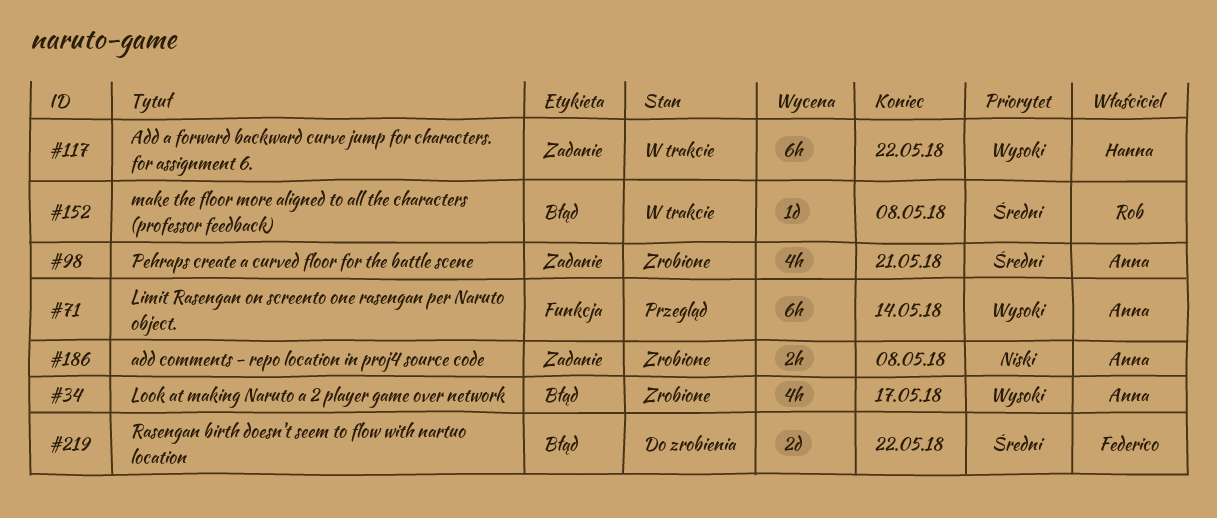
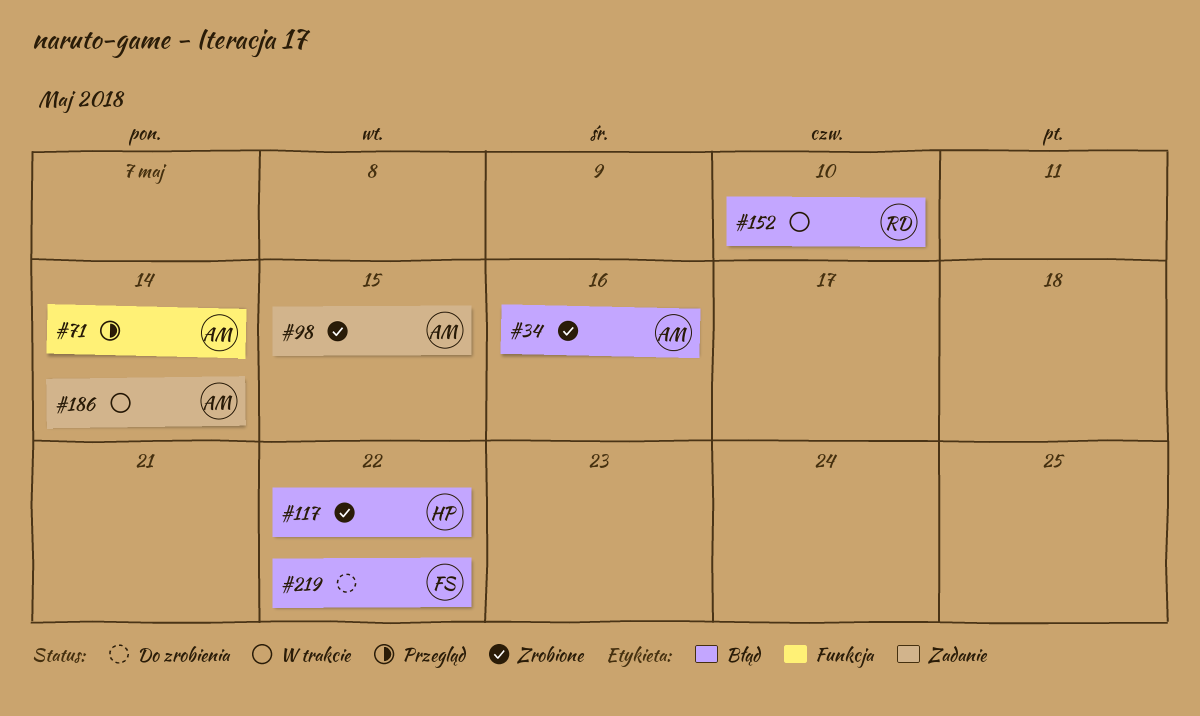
#34, due: May 17 -> May 16
#98, due: May 21 -> May 15
#117, status: W trakcie -> Zrobione
#117, label: Zadanie -> Błąd
#152, due: May 8 -> May 10
#186, status: Zrobione -> W trakcie
#186, due: May 8 -> May 14

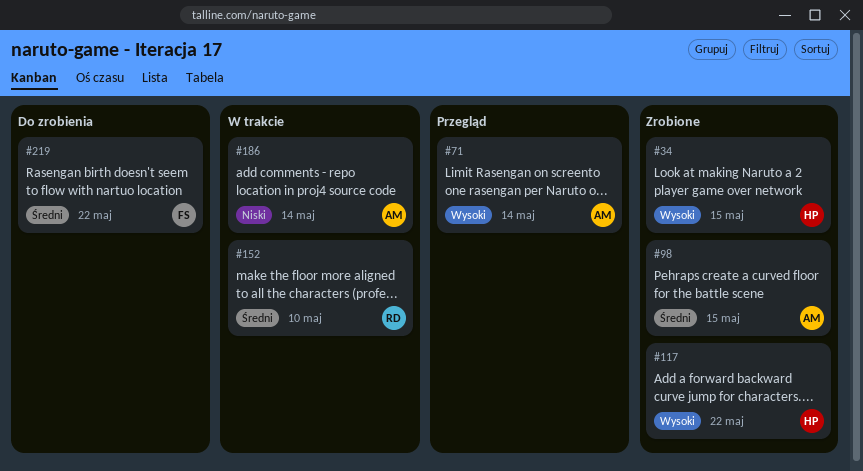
#34, owner: AM -> HP
#34, due: May 16 -> May 15

